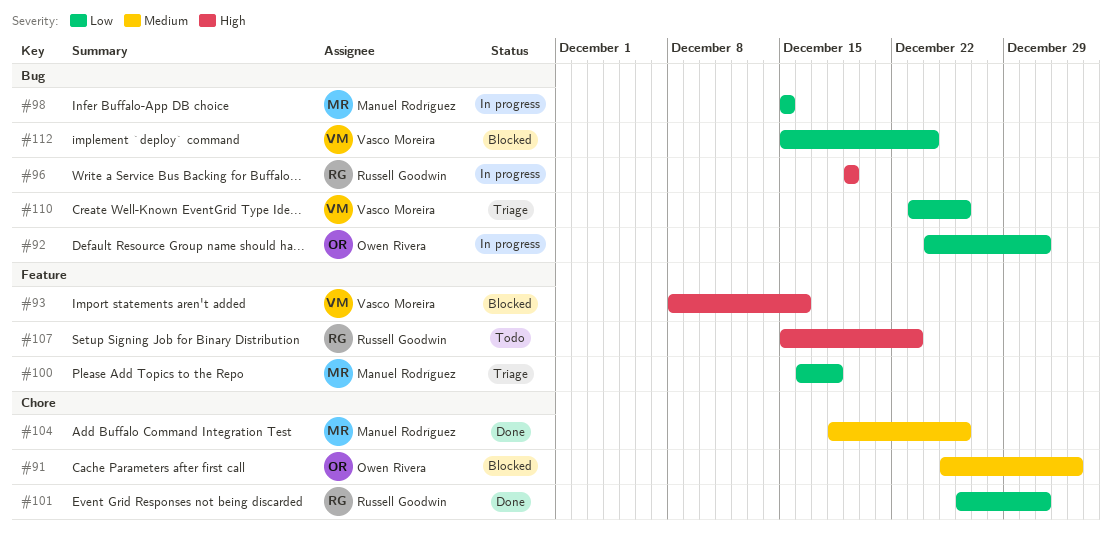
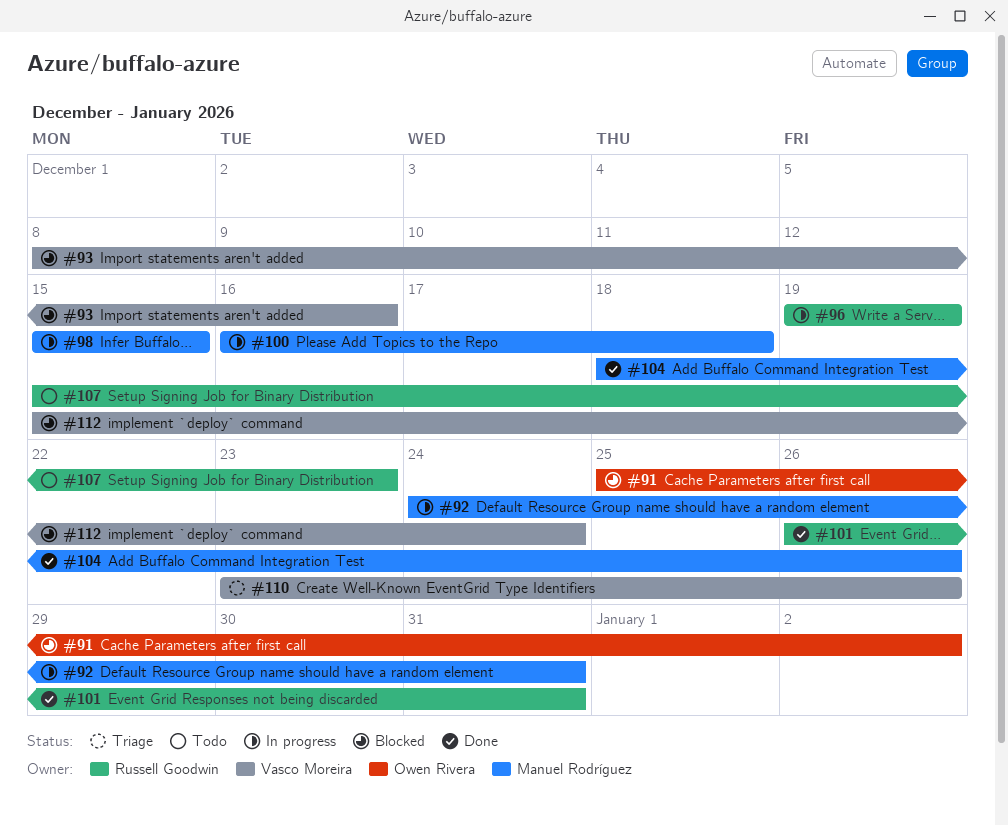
#92, owner: Owen Rivera -> Manuel Rodríguez
#100, status: Triage -> In progress

